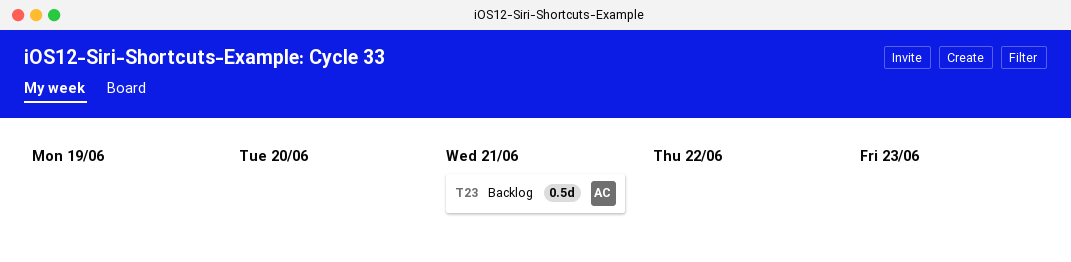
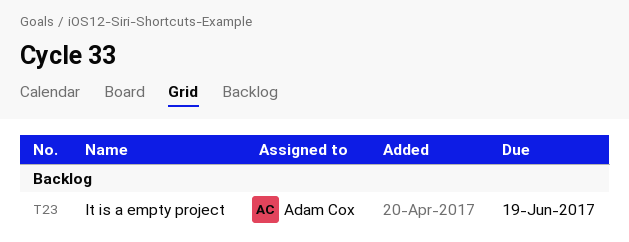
T23, due: Jun 21 -> Jun 19

